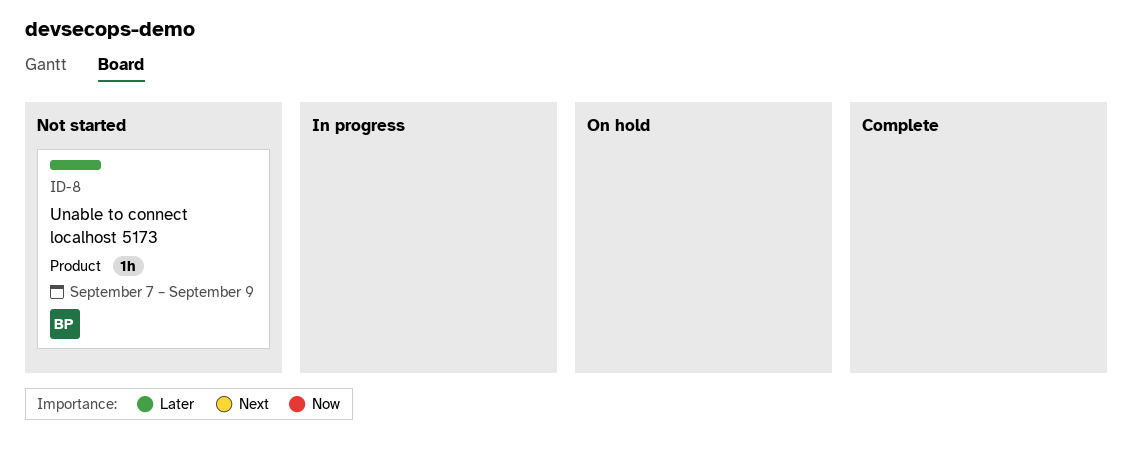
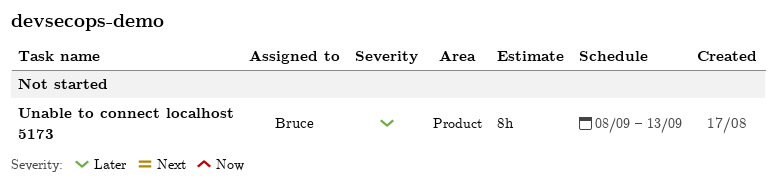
Unable to connect localhost 5173, estimate: 1h -> 8h
Unable to connect localhost 5173, start: Sep 7 -> Sep 8
Unable to connect localhost 5173, due: Sep 9 -> Sep 13

